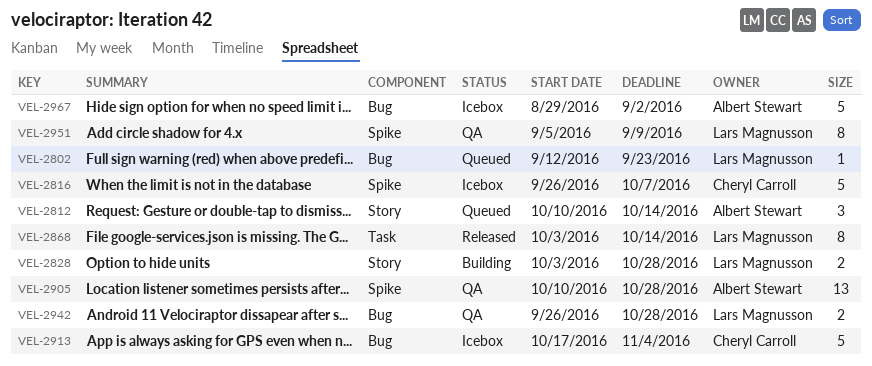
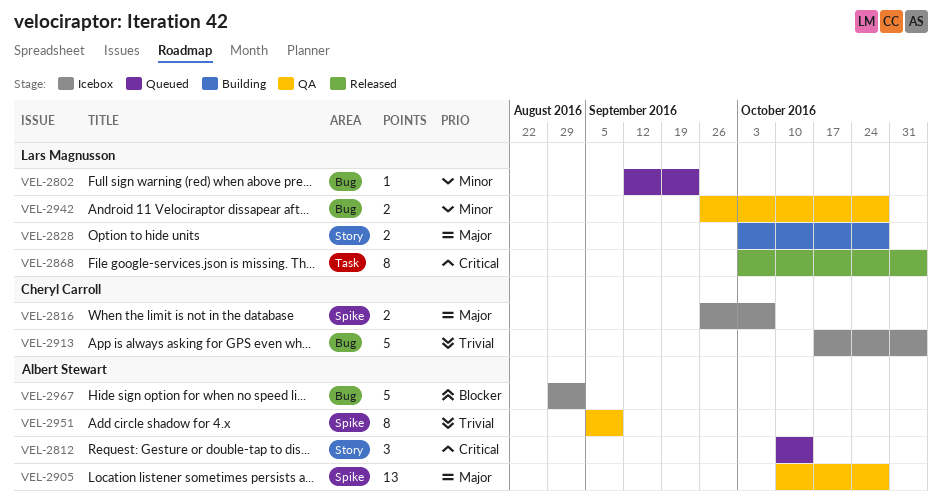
VEL-2816, estimate: 5 -> 2
VEL-2868, due: Oct 14 -> Nov 4
VEL-2951, owner: Lars Magnusson -> Albert Stewart

